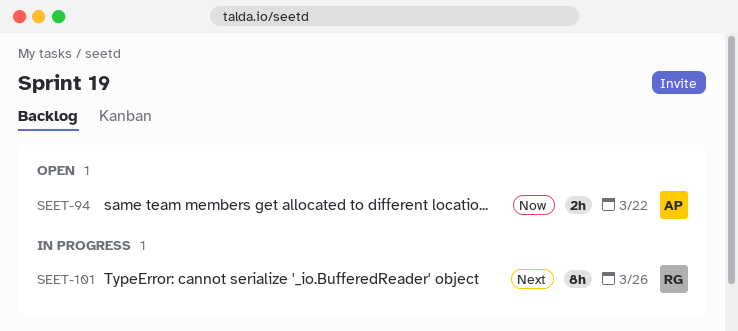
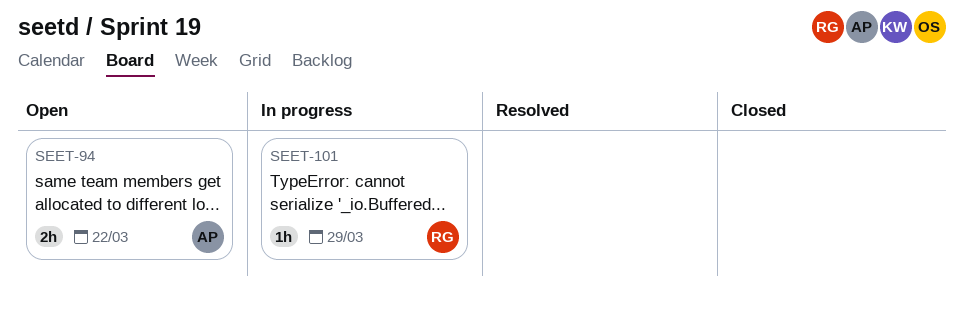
SEET-101, estimate: 8h -> 1h
SEET-101, due: Mar 26 -> Mar 29

